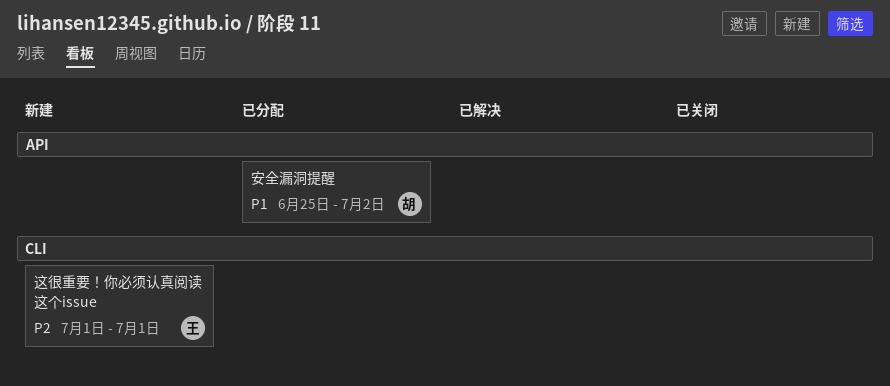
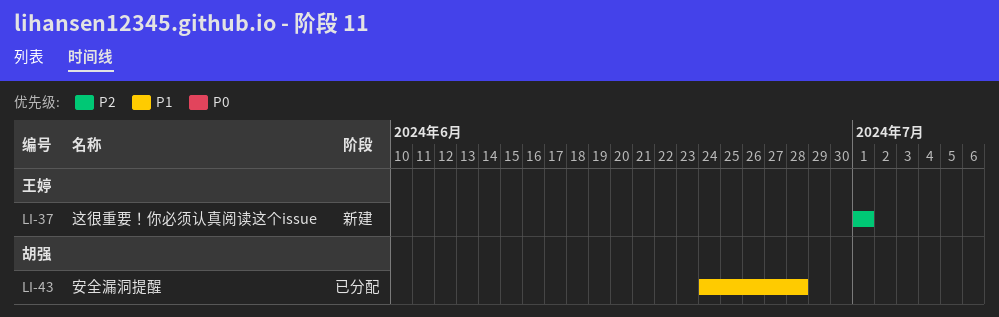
安全漏洞提醒, start: Jun 25 -> Jun 24
安全漏洞提醒, due: Jul 2 -> Jun 28

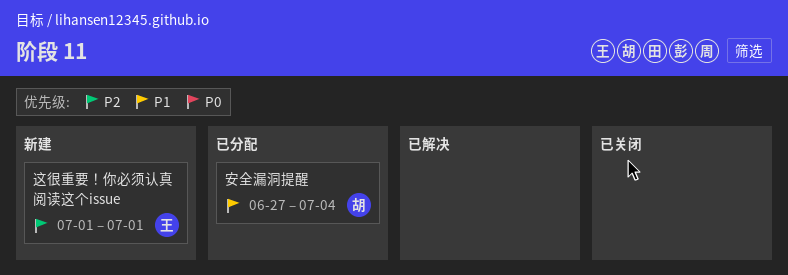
安全漏洞提醒, start: Jun 24 -> Jun 27
安全漏洞提醒, due: Jun 28 -> Jul 4

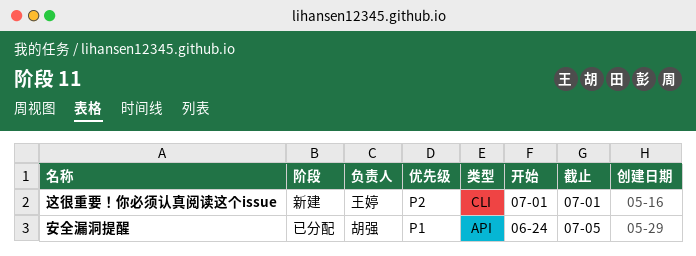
安全漏洞提醒, start: Jun 27 -> Jun 24
安全漏洞提醒, due: Jul 4 -> Jul 5

